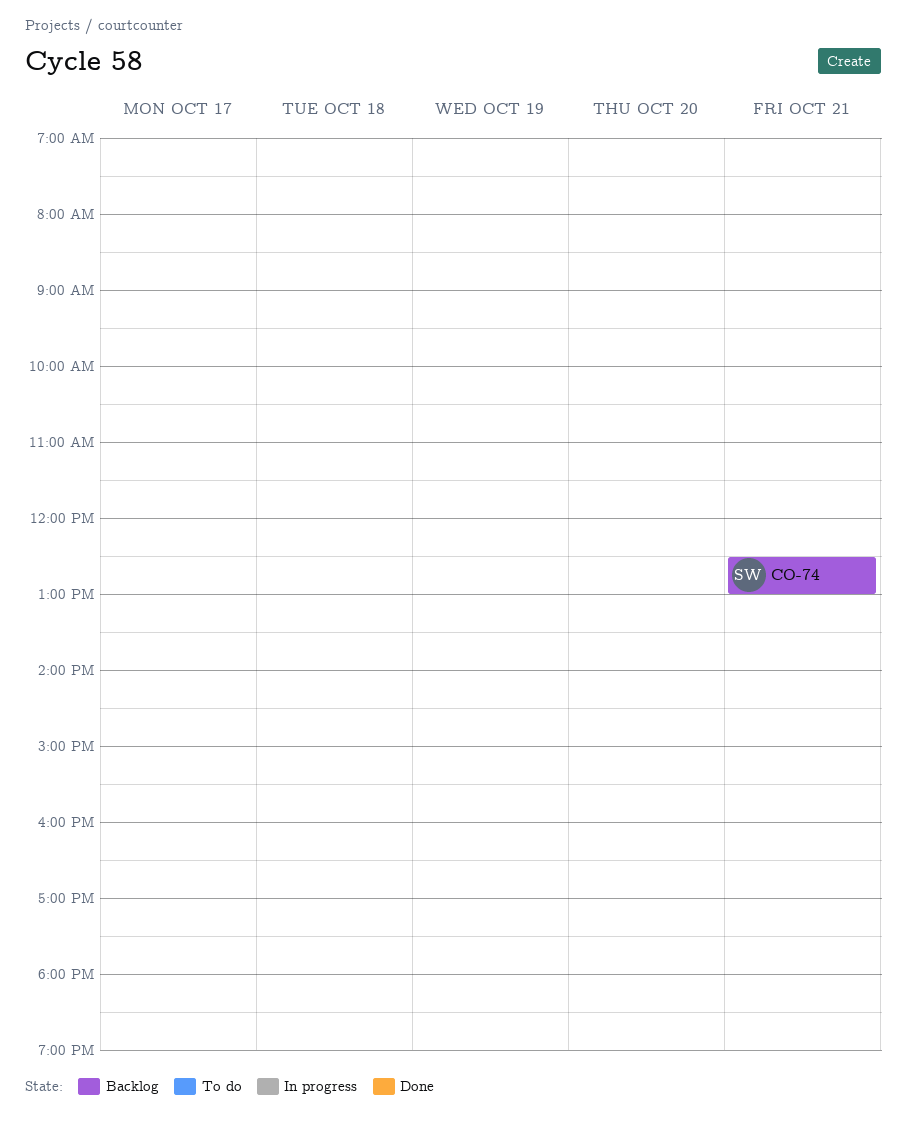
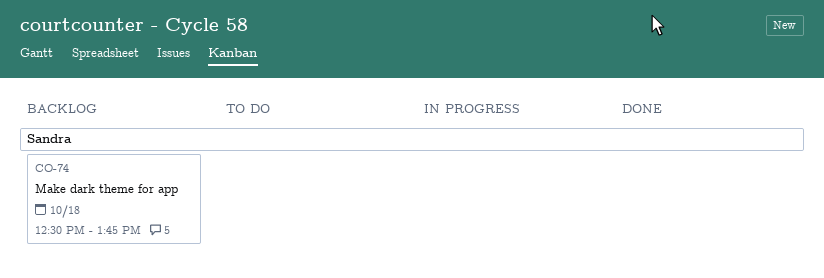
CO-74, day: Oct 21 -> Oct 18
CO-74, ends: 13:00 -> 13:45

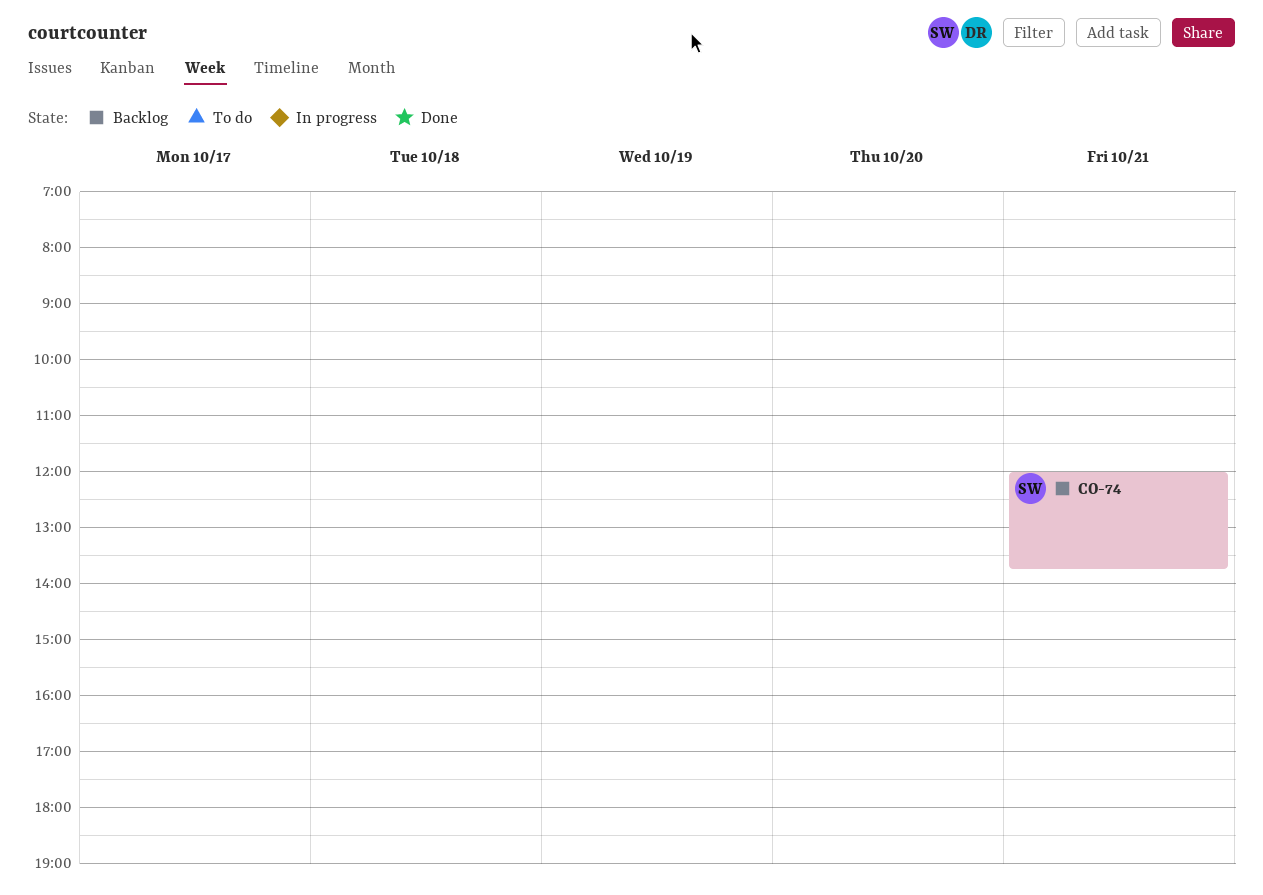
CO-74, day: Oct 18 -> Oct 21
CO-74, begins: 12:30 -> 12:00

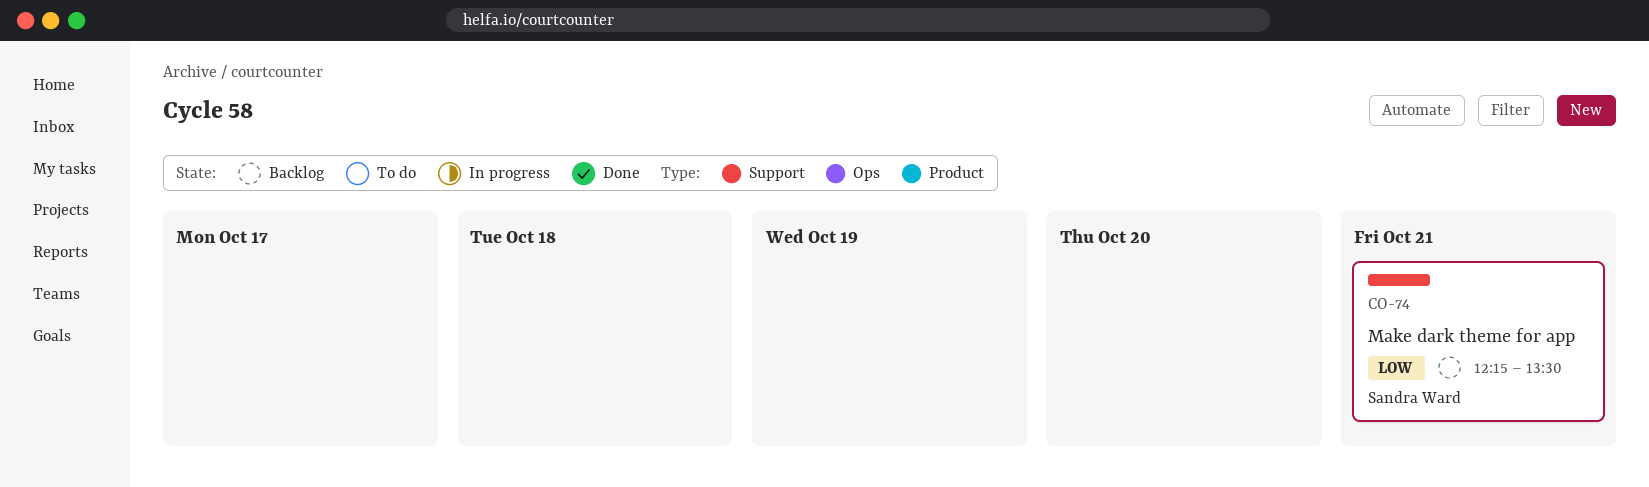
CO-74, begins: 12:00 -> 12:15
CO-74, ends: 13:45 -> 13:30

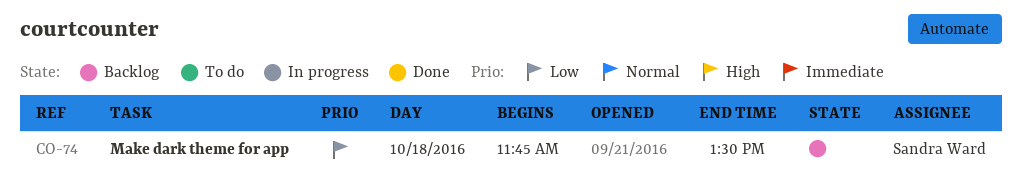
CO-74, day: Oct 21 -> Oct 18
CO-74, begins: 12:15 -> 11:45

